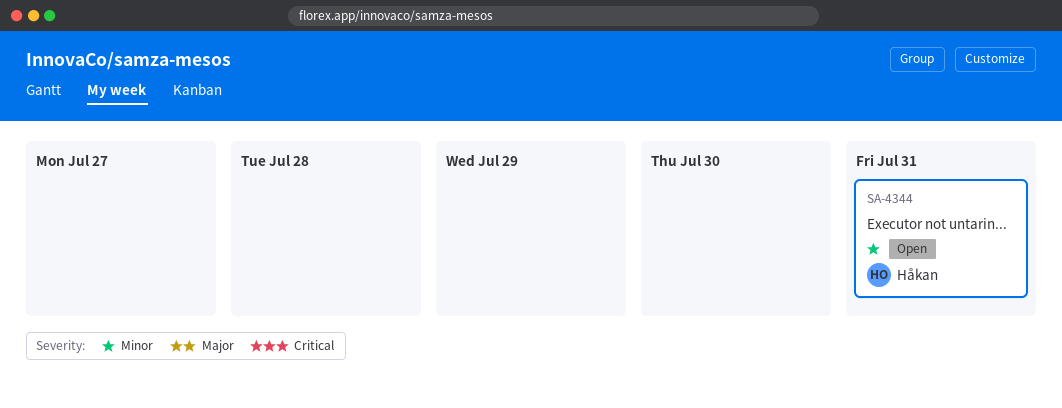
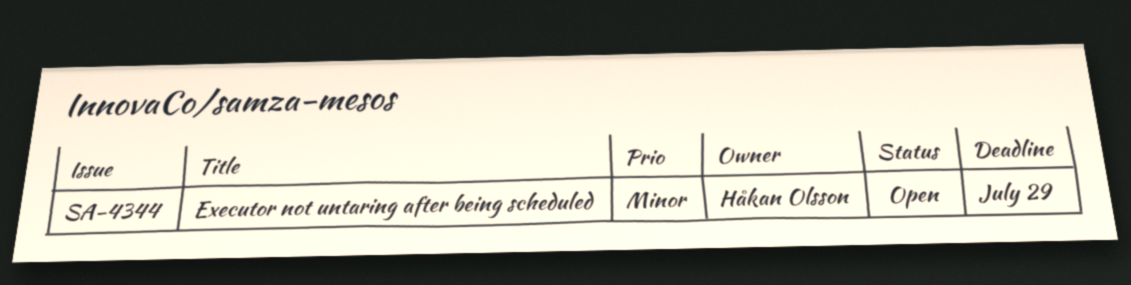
SA-4344, due: Jul 31 -> Jul 29

